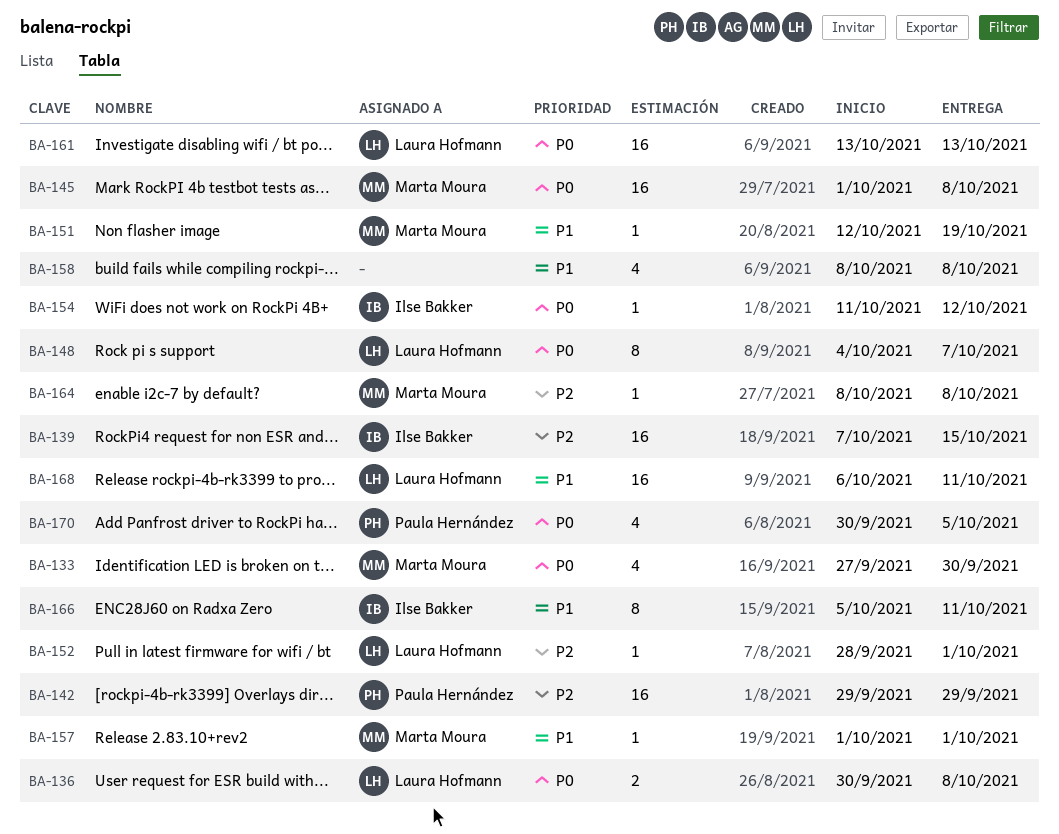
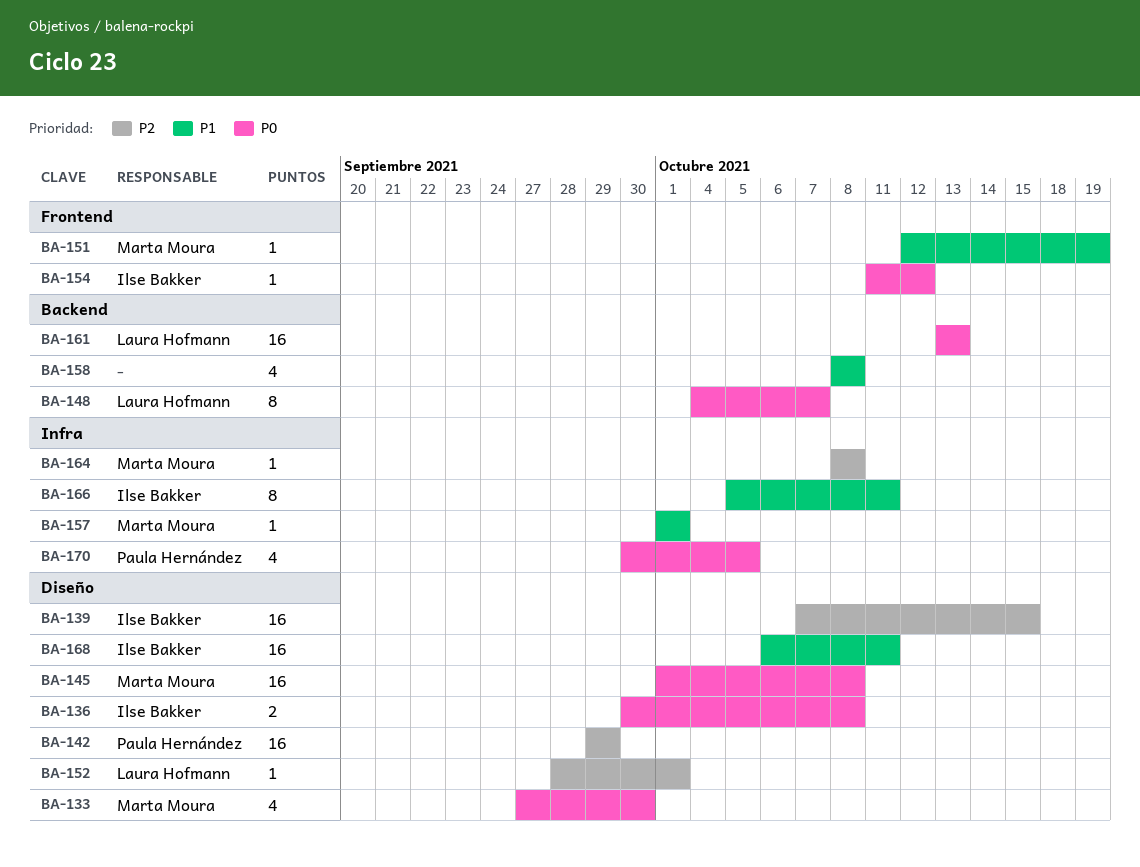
BA-136, owner: Laura Hofmann -> Ilse Bakker
BA-168, owner: Laura Hofmann -> Ilse Bakker

